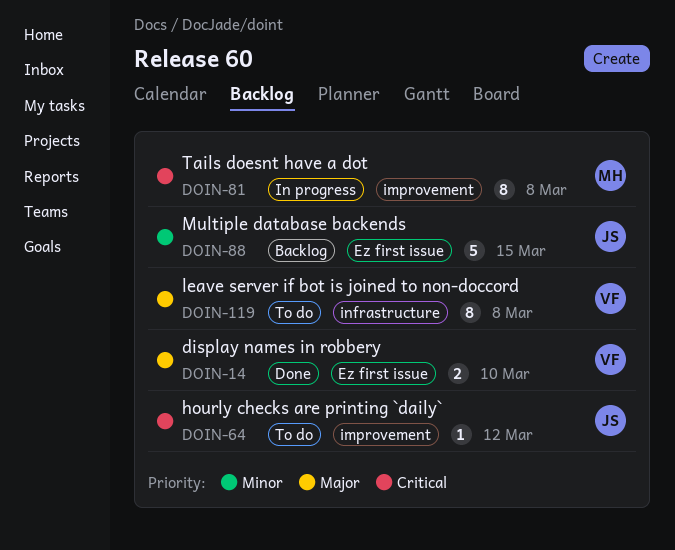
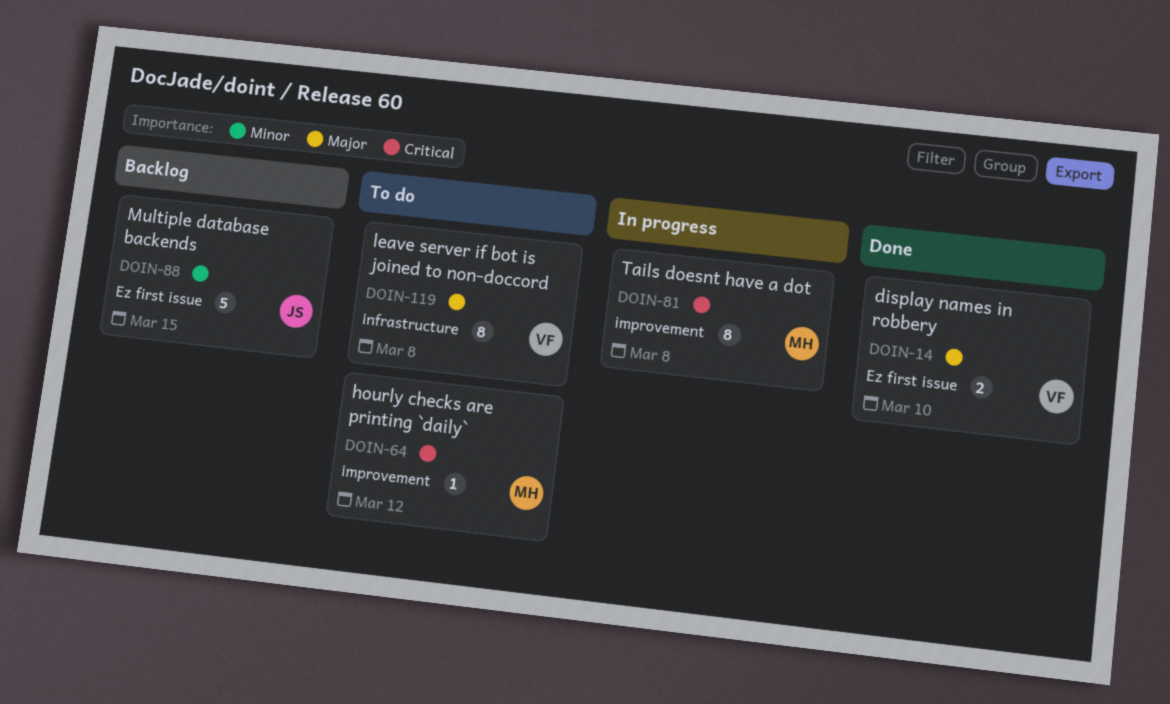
DOIN-64, owner: JS -> MH

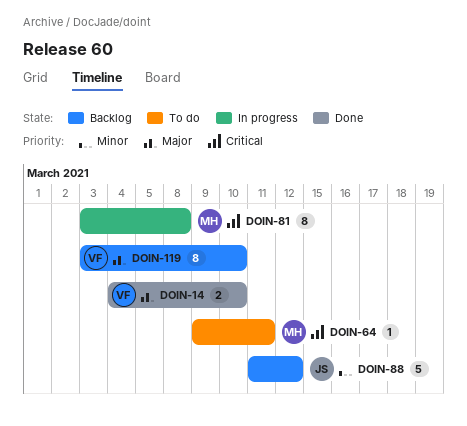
DOIN-64, due: Mar 12 -> Mar 11
DOIN-88, due: Mar 15 -> Mar 12
DOIN-119, status: To do -> Backlog
DOIN-119, due: Mar 8 -> Mar 10

